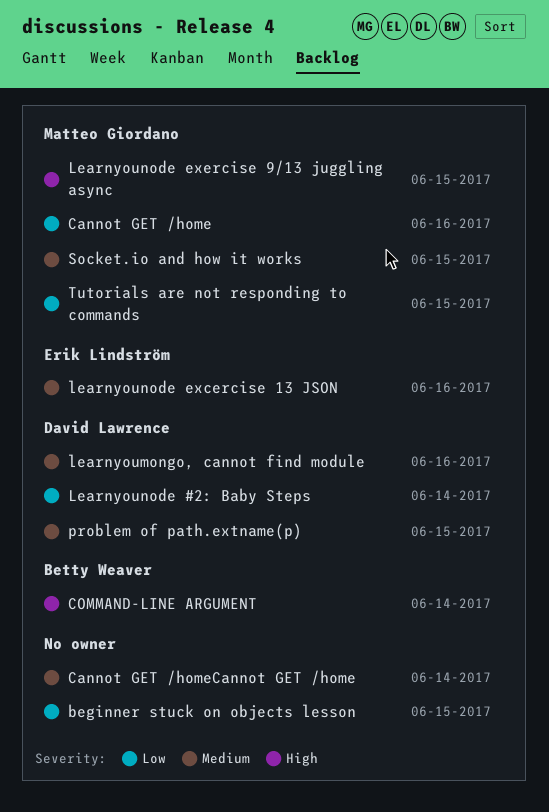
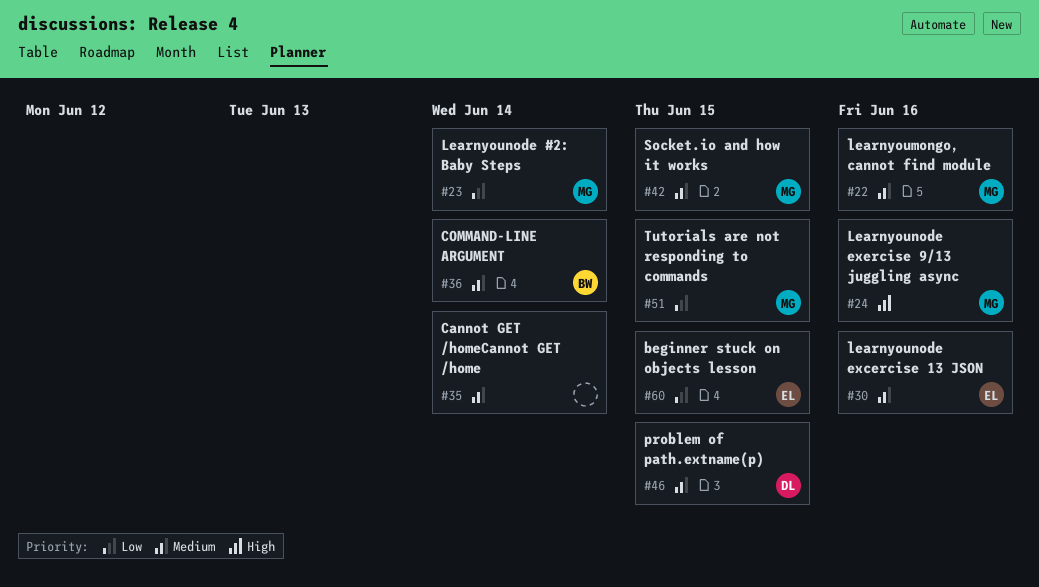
beginner stuck on objects lesson, owner: none -> Erik Lindström
Cannot GET /home: present -> none
COMMAND-LINE ARGUMENT, priority: High -> Medium
learnyoumongo, cannot find module, owner: David Lawrence -> Matteo Giordano
Learnyounode #2: Baby Steps, owner: David Lawrence -> Matteo Giordano
Learnyounode exercise 9/13 juggling async, due: Jun 15 -> Jun 16

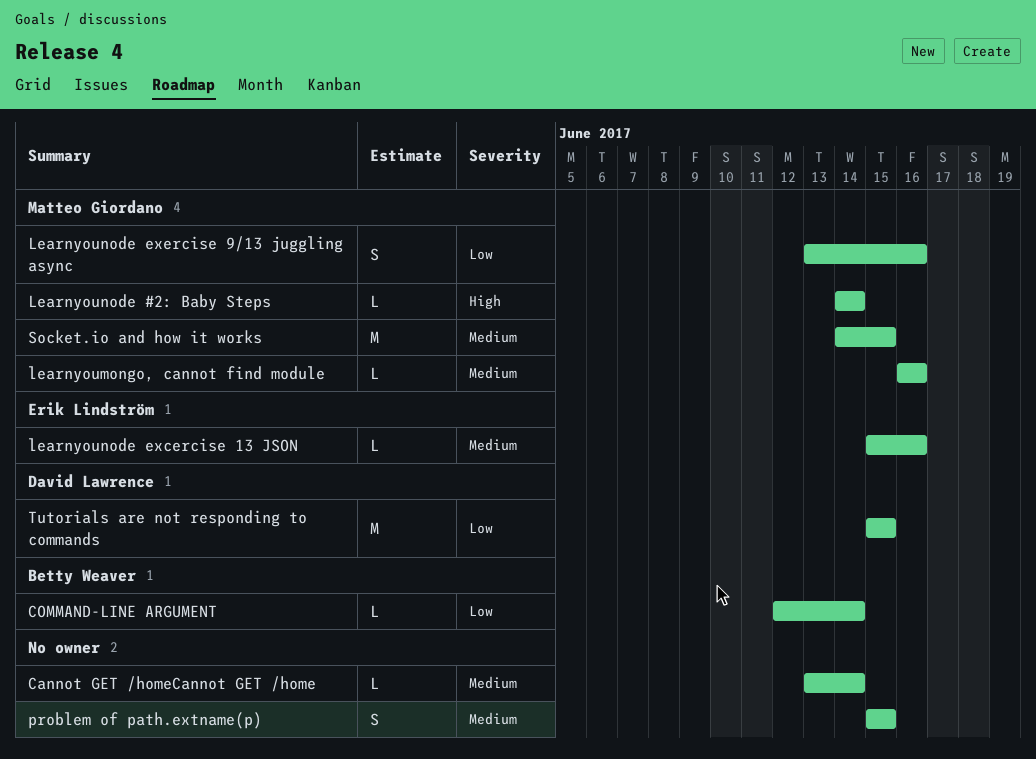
beginner stuck on objects lesson: present -> none
COMMAND-LINE ARGUMENT, priority: Medium -> Low
Learnyounode #2: Baby Steps, priority: Low -> High
Learnyounode exercise 9/13 juggling async, priority: High -> Low
problem of path.extname(p), owner: David Lawrence -> none
Tutorials are not responding to commands, owner: Matteo Giordano -> David Lawrence

